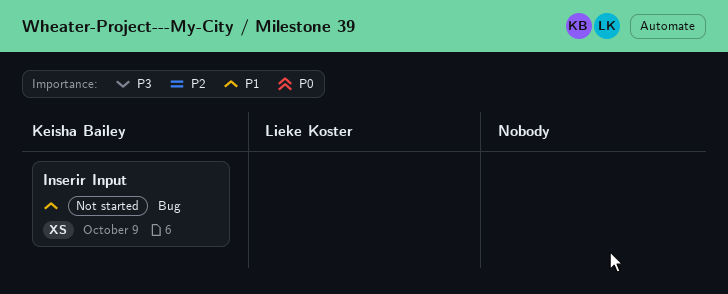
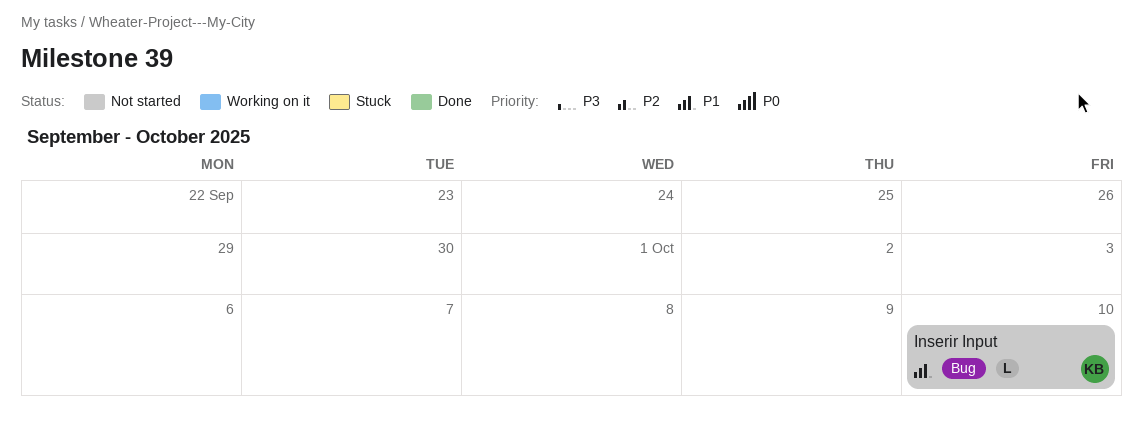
Inserir Input, estimate: XS -> L
Inserir Input, due: Oct 9 -> Oct 10

